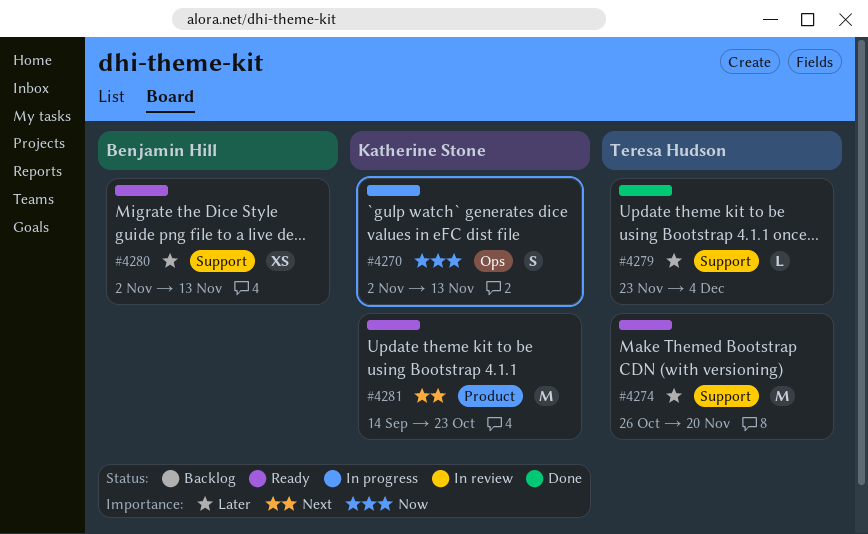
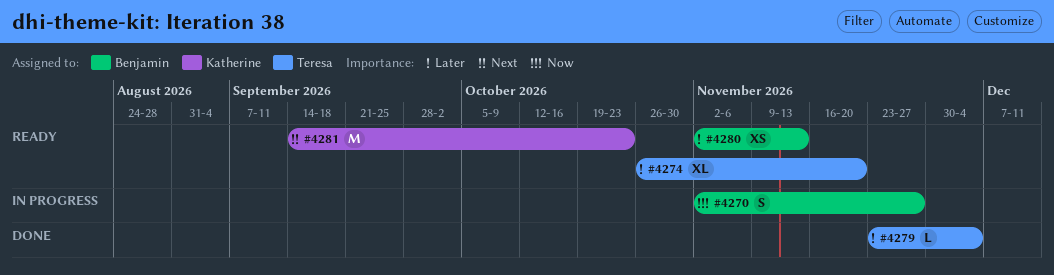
#4270, owner: Katherine Stone -> Benjamin Hill
#4270, due: Nov 13 -> Nov 27
#4274, estimate: M -> XL

